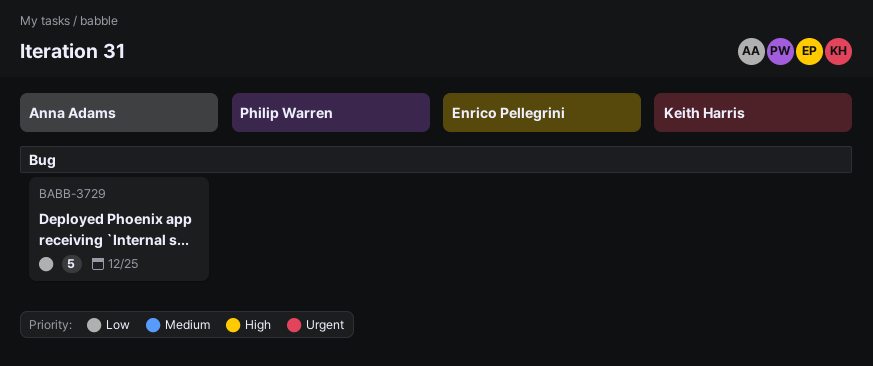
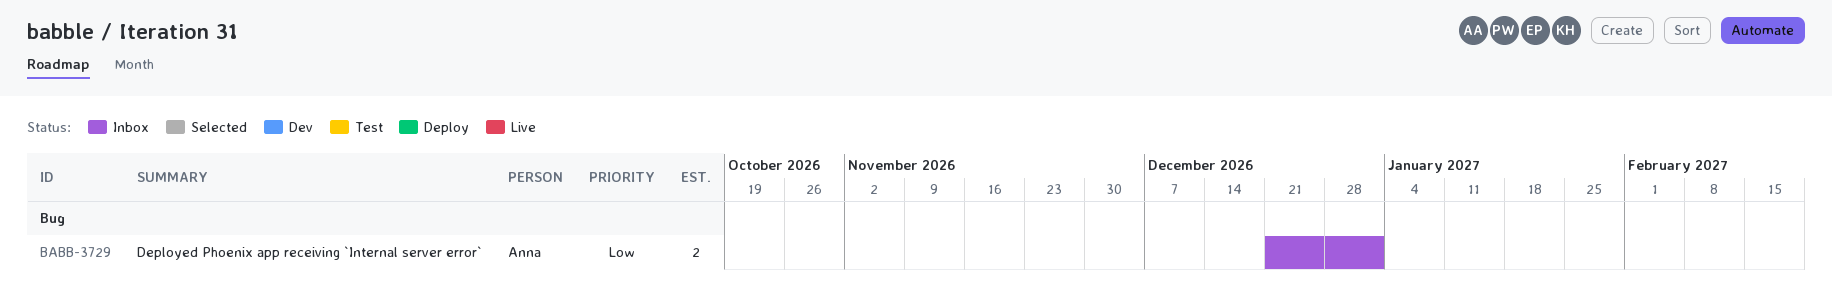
BABB-3729, estimate: 5 -> 2
BABB-3729, due: Dec 25 -> Jan 1

